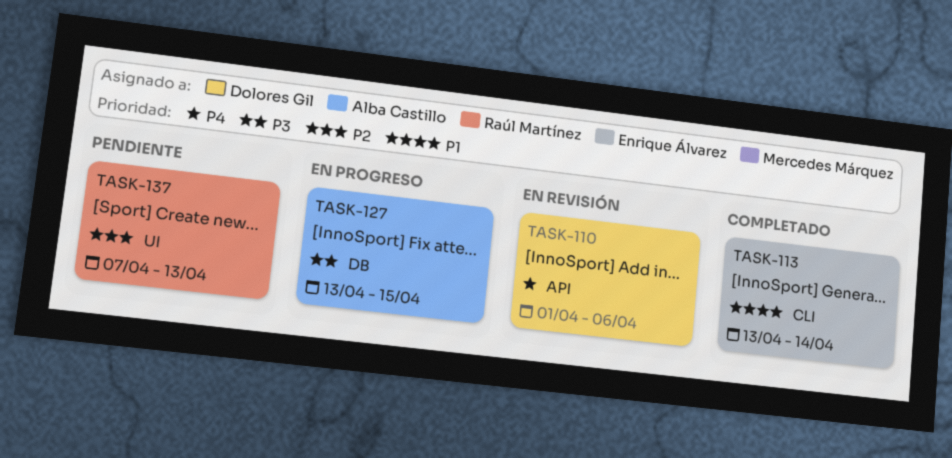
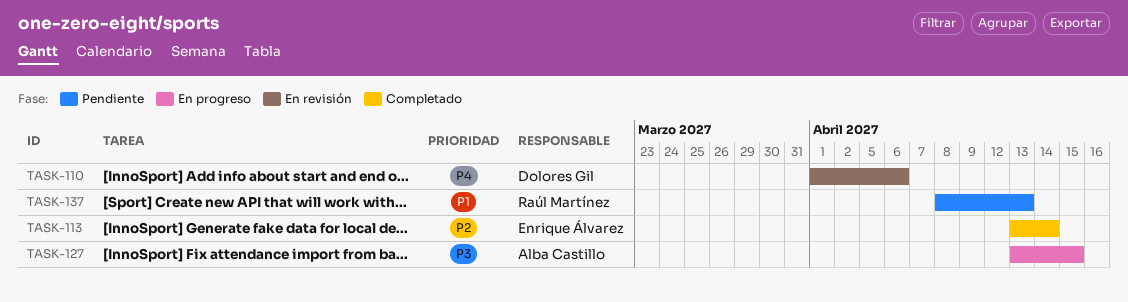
TASK-113, priority: P1 -> P2
TASK-137, priority: P2 -> P1
TASK-137, start: Apr 7 -> Apr 8

